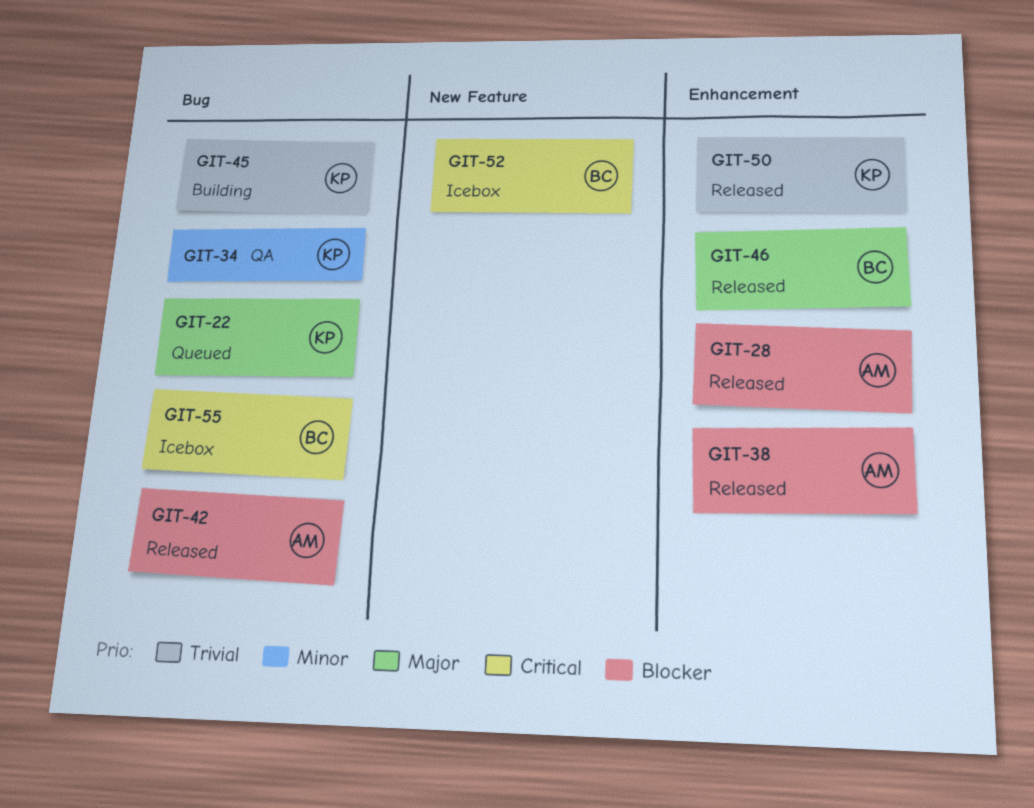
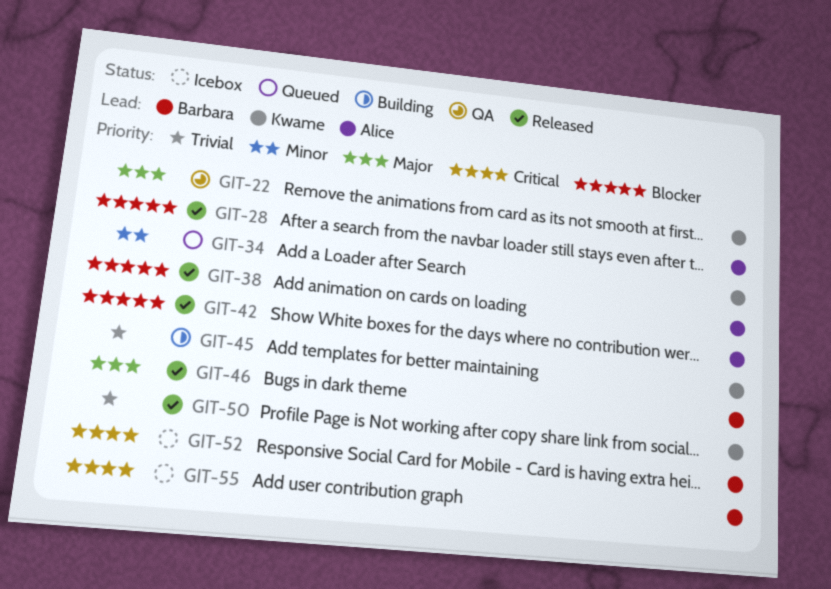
GIT-22, status: Queued -> QA
GIT-34, status: QA -> Queued

